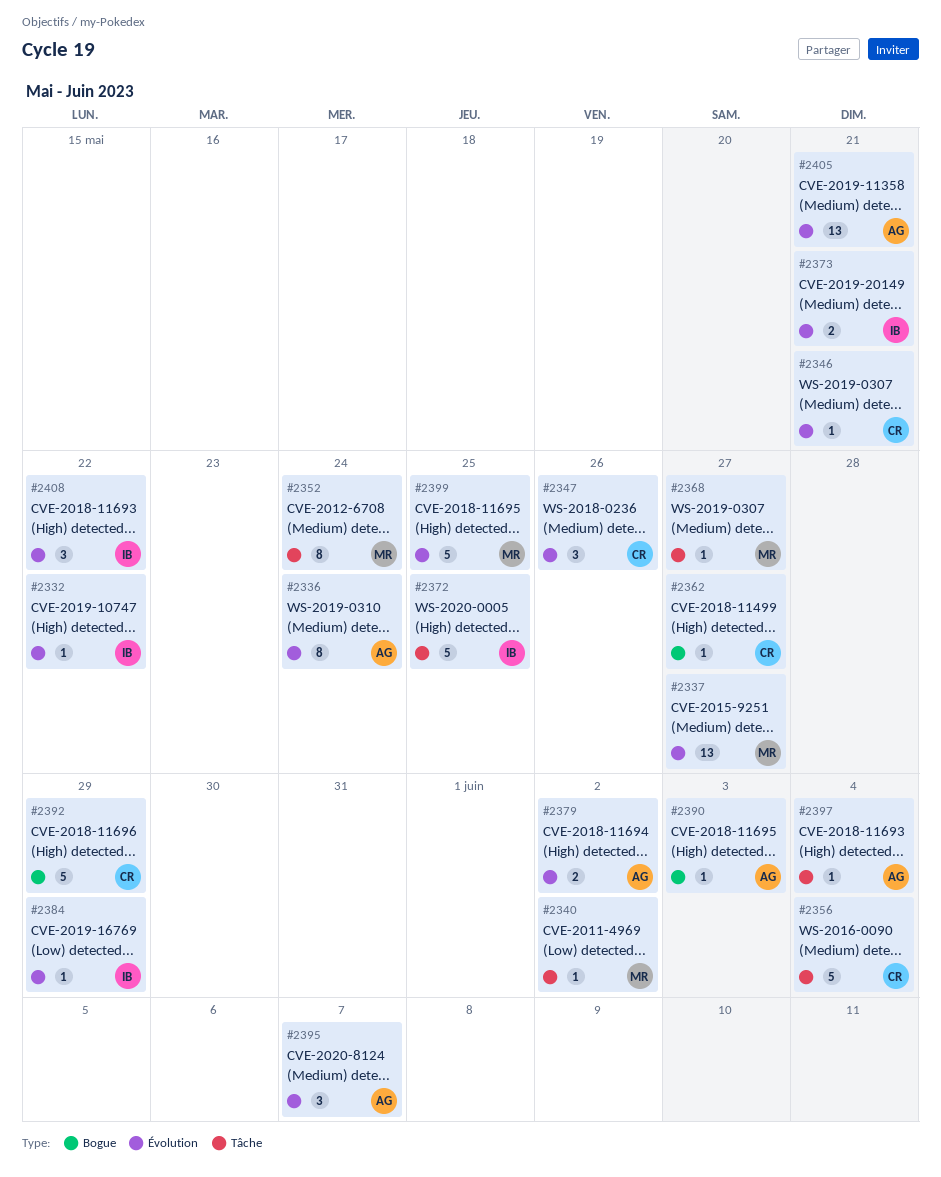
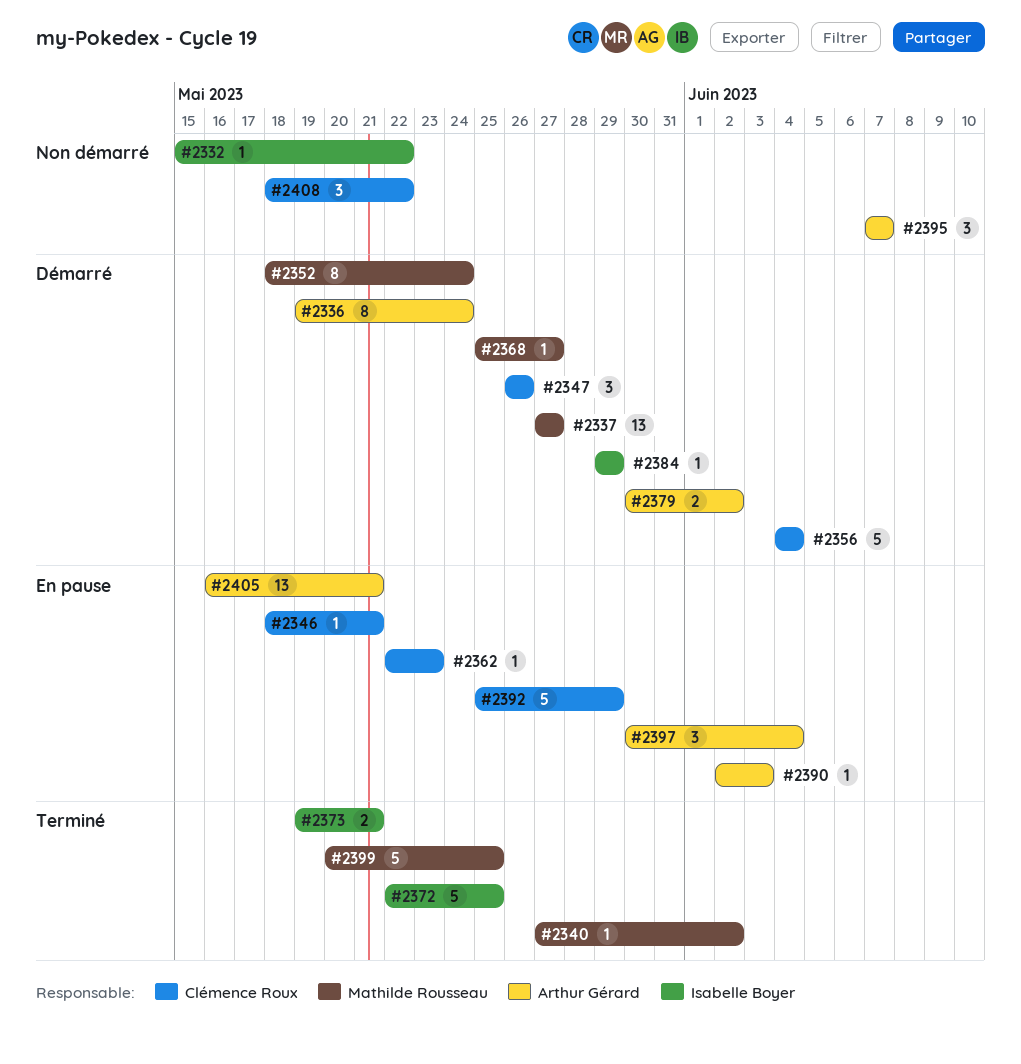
#2362, due: May 27 -> May 23
#2397, estimate: 1 -> 3
#2408, owner: Isabelle Boyer -> Clémence Roux

